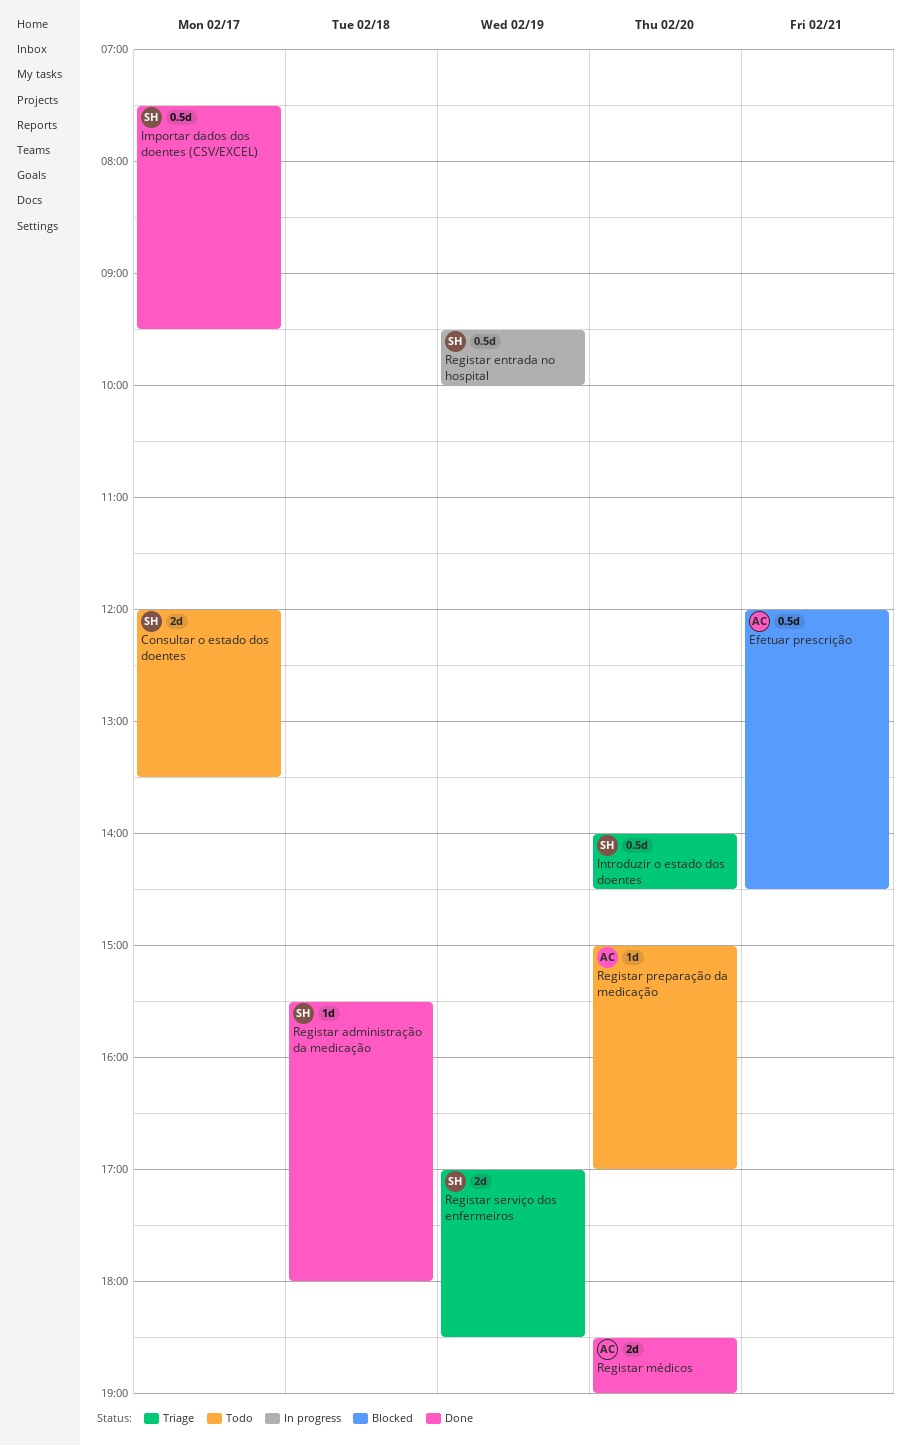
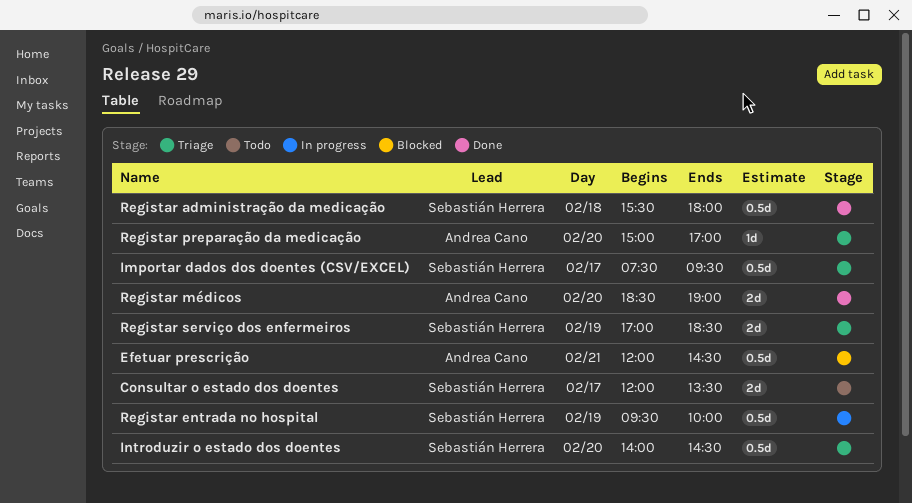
Importar dados dos doentes (CSV/EXCEL), status: Done -> Triage
Registar administração da medicação, estimate: 1d -> 0.5d
Registar preparação da medicação, status: Todo -> Triage

